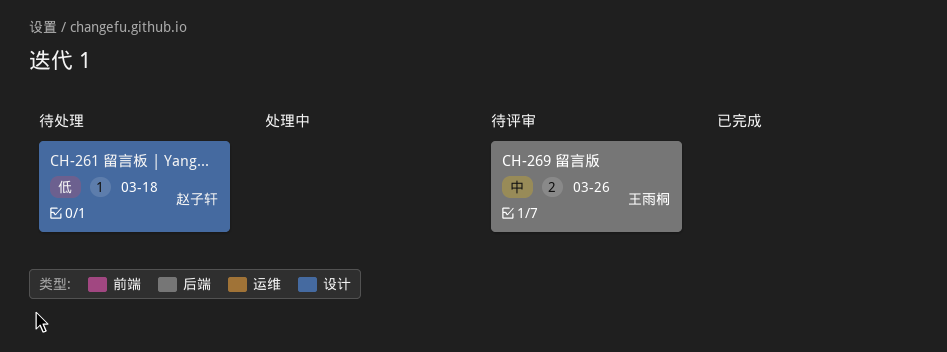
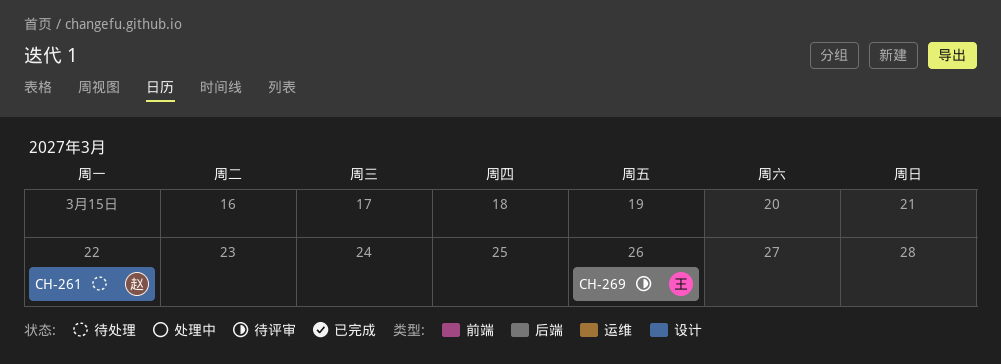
CH-261, due: Mar 18 -> Mar 22

